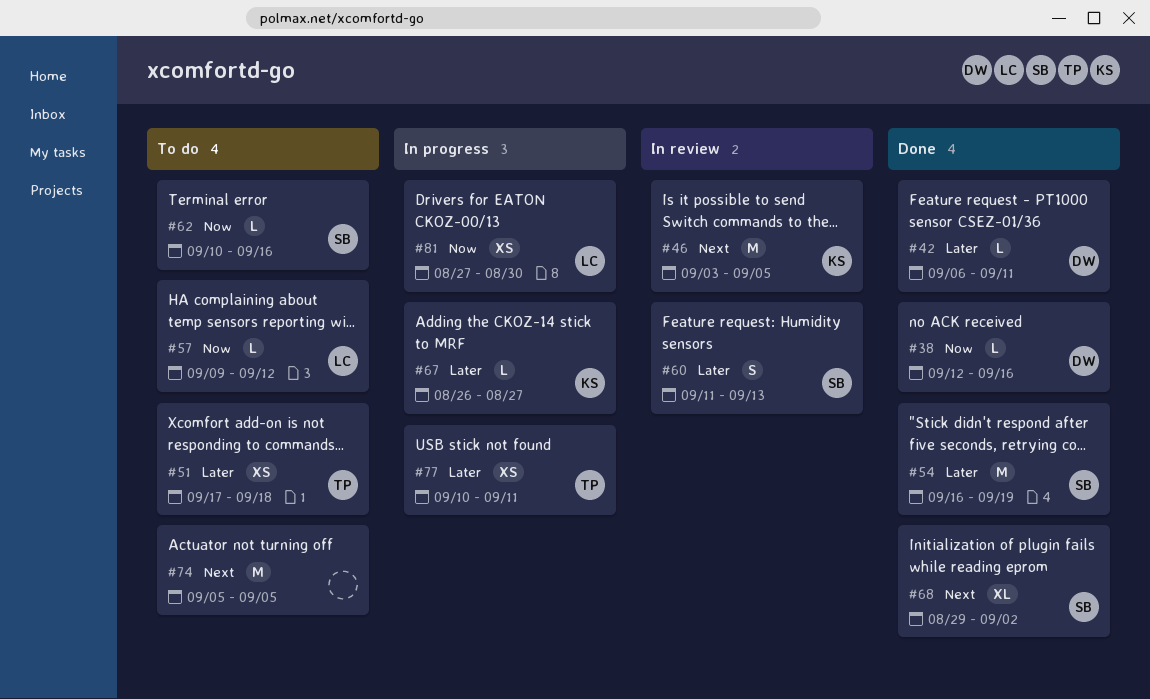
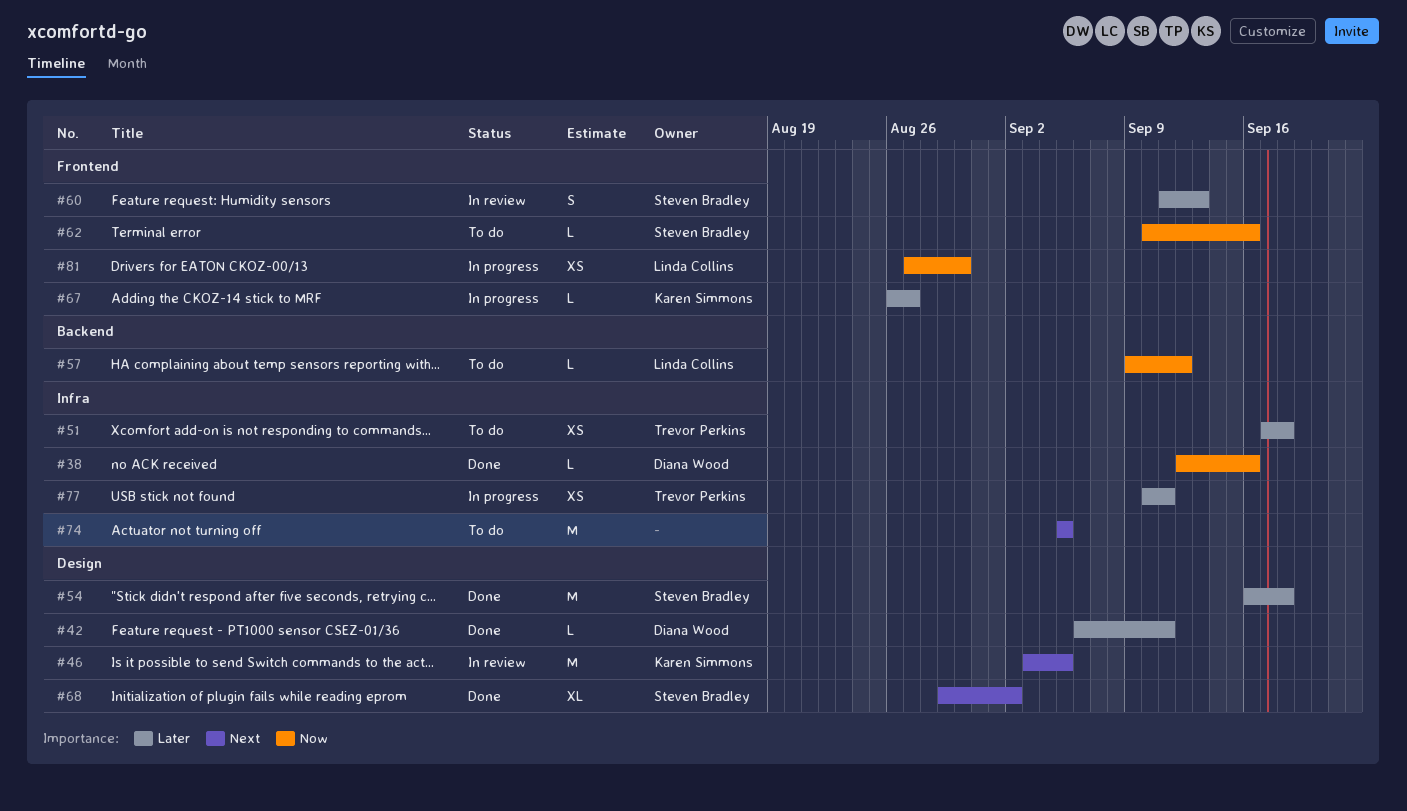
#54, due: Sep 19 -> Sep 18

